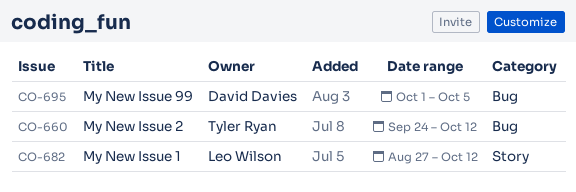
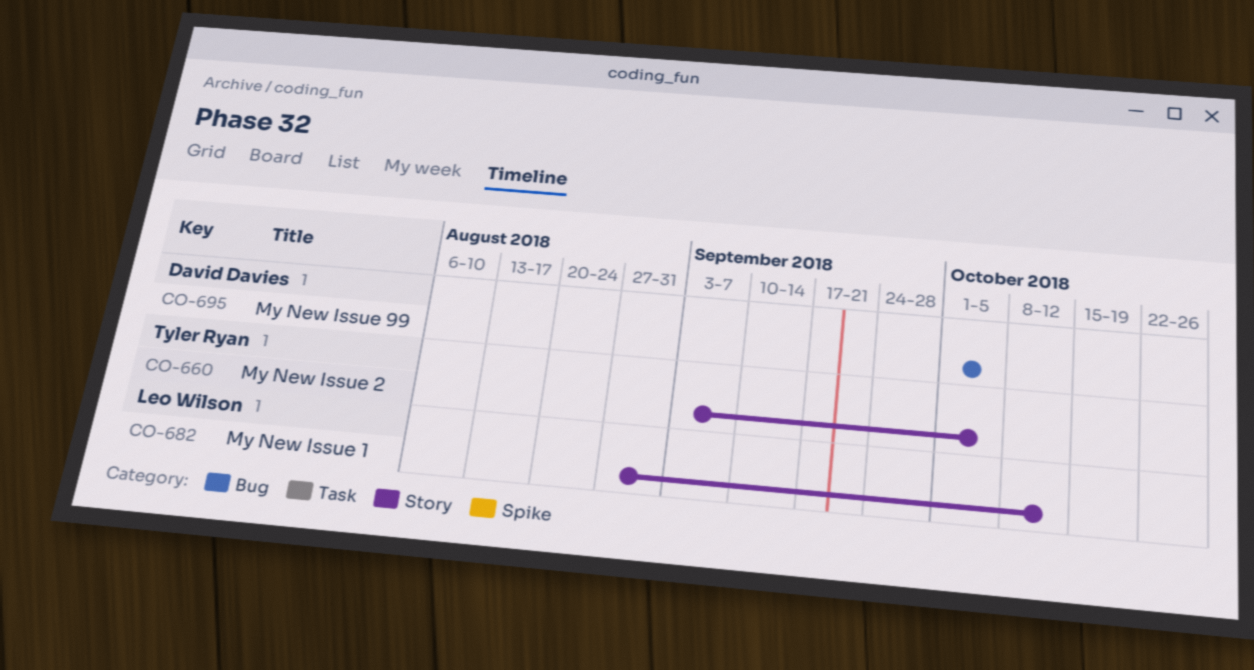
CO-660, label: Bug -> Story
CO-660, start: Sep 24 -> Sep 3
CO-660, due: Oct 12 -> Oct 5

